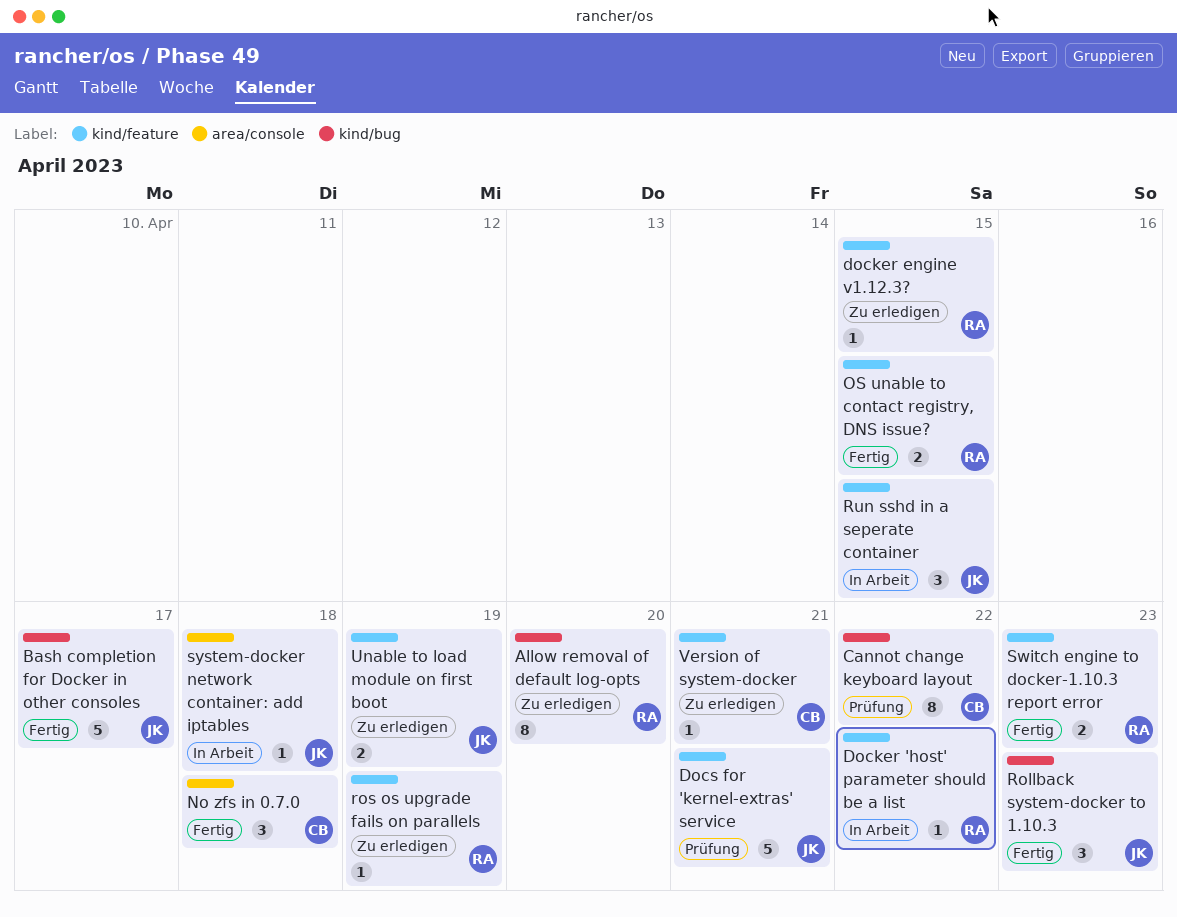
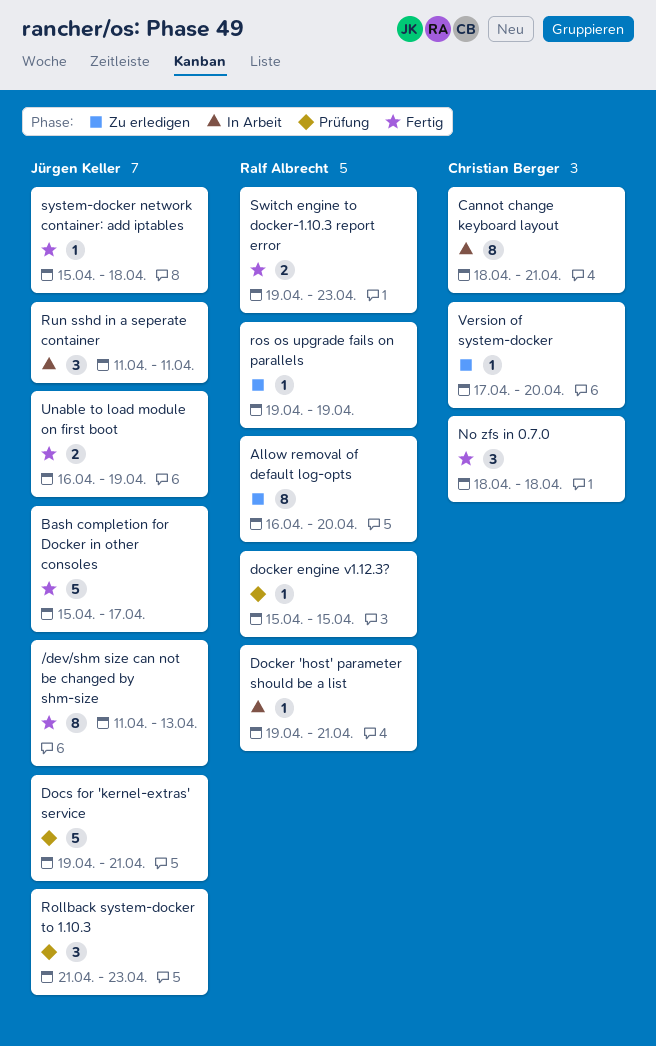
/dev/shm size can not be changed by shm-size: none -> present
Cannot change keyboard layout, status: Prüfung -> In Arbeit
Cannot change keyboard layout, due: Apr 22 -> Apr 21
Docker 'host' parameter should be a list, due: Apr 22 -> Apr 21
docker engine v1.12.3?, status: Zu erledigen -> Prüfung
OS unable to contact registry, DNS issue?: present -> none
Rollback system-docker to 1.10.3, status: Fertig -> Prüfung
Run sshd in a seperate container, due: Apr 15 -> Apr 11
system-docker network container: add iptables, status: In Arbeit -> Fertig
Unable to load module on first boot, status: Zu erledigen -> Fertig
Version of system-docker, due: Apr 21 -> Apr 20

